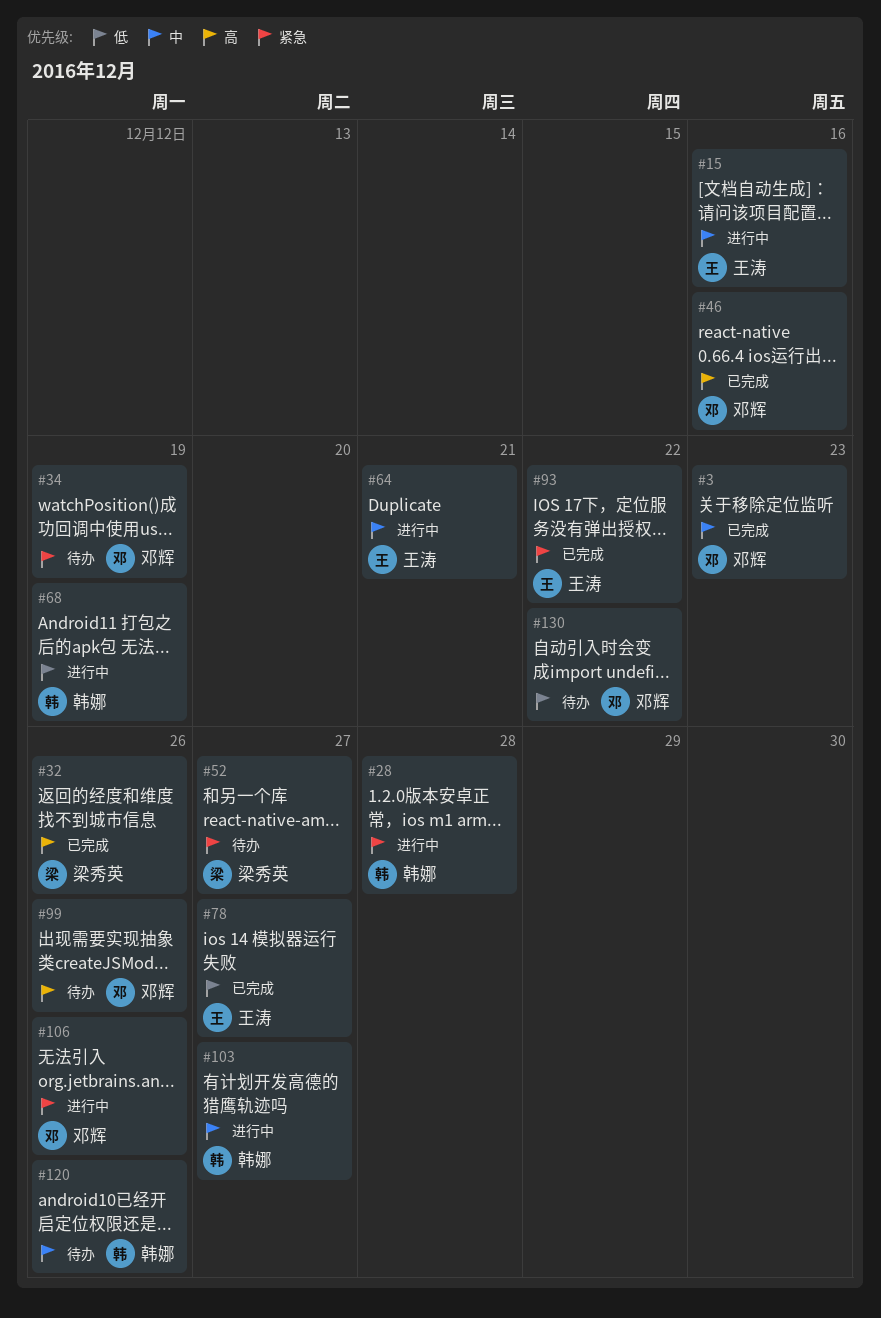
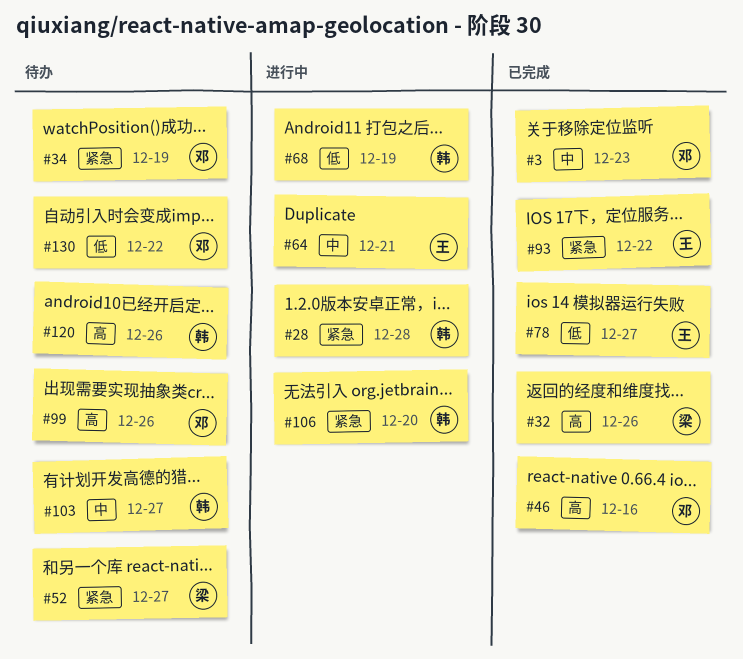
#15: present -> none
#103, status: 进行中 -> 待办
#106, owner: 邓辉 -> 韩娜
#106, due: Dec 26 -> Dec 20
#120, priority: 中 -> 高

